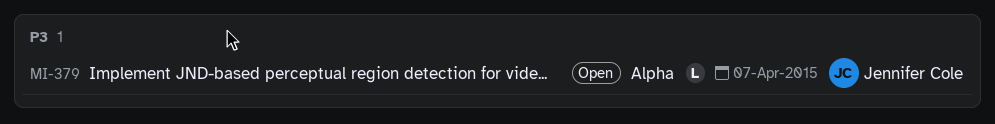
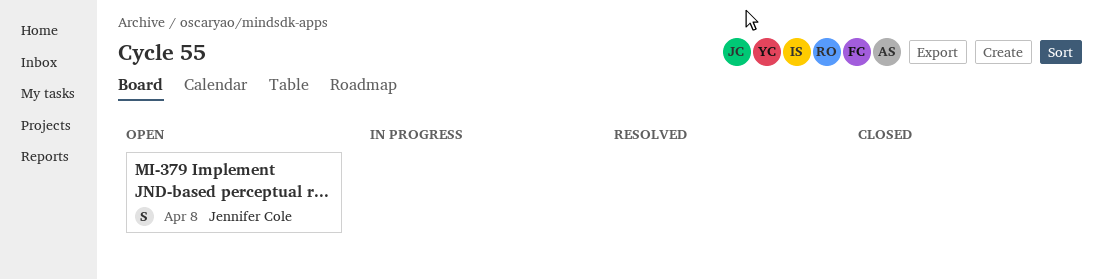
MI-379, estimate: L -> S
MI-379, due: Apr 7 -> Apr 8

